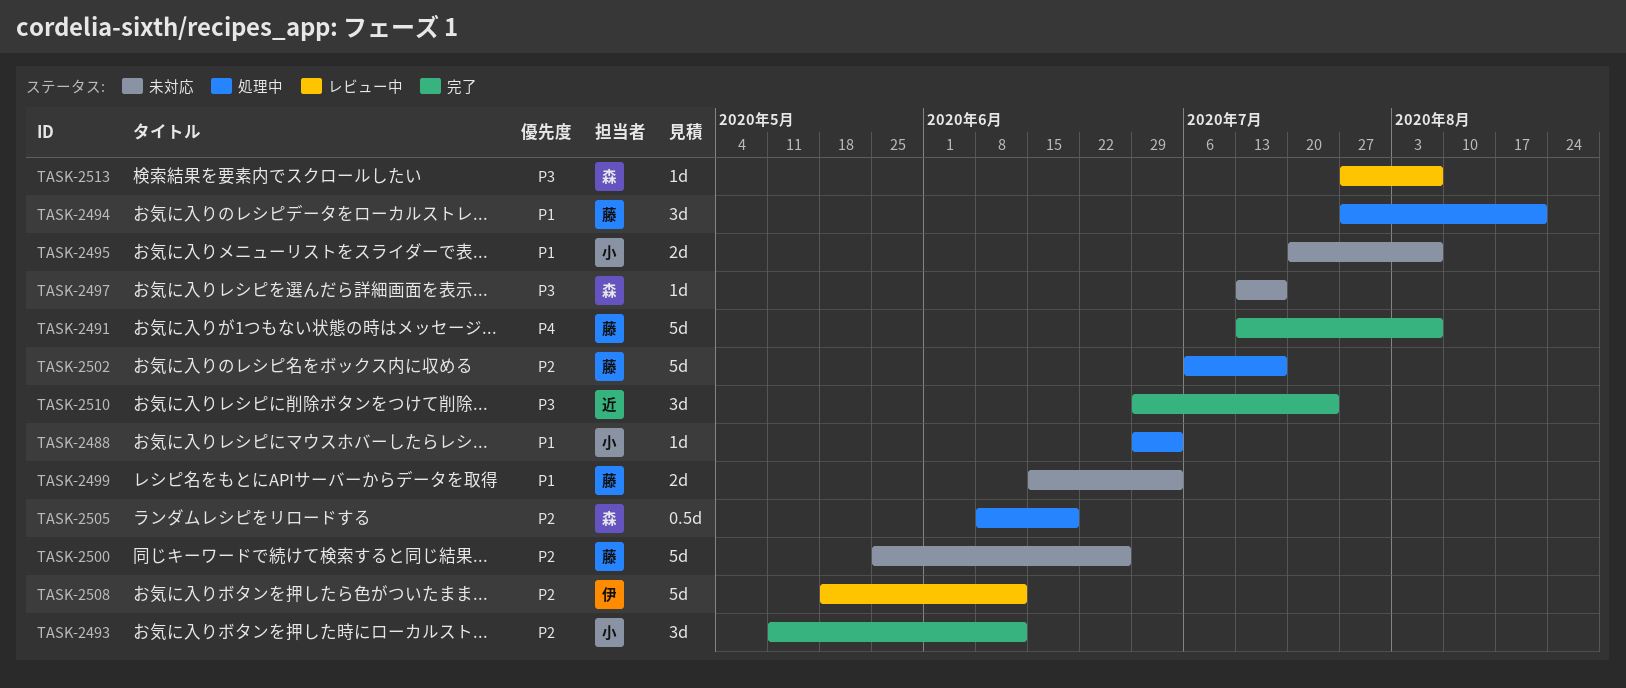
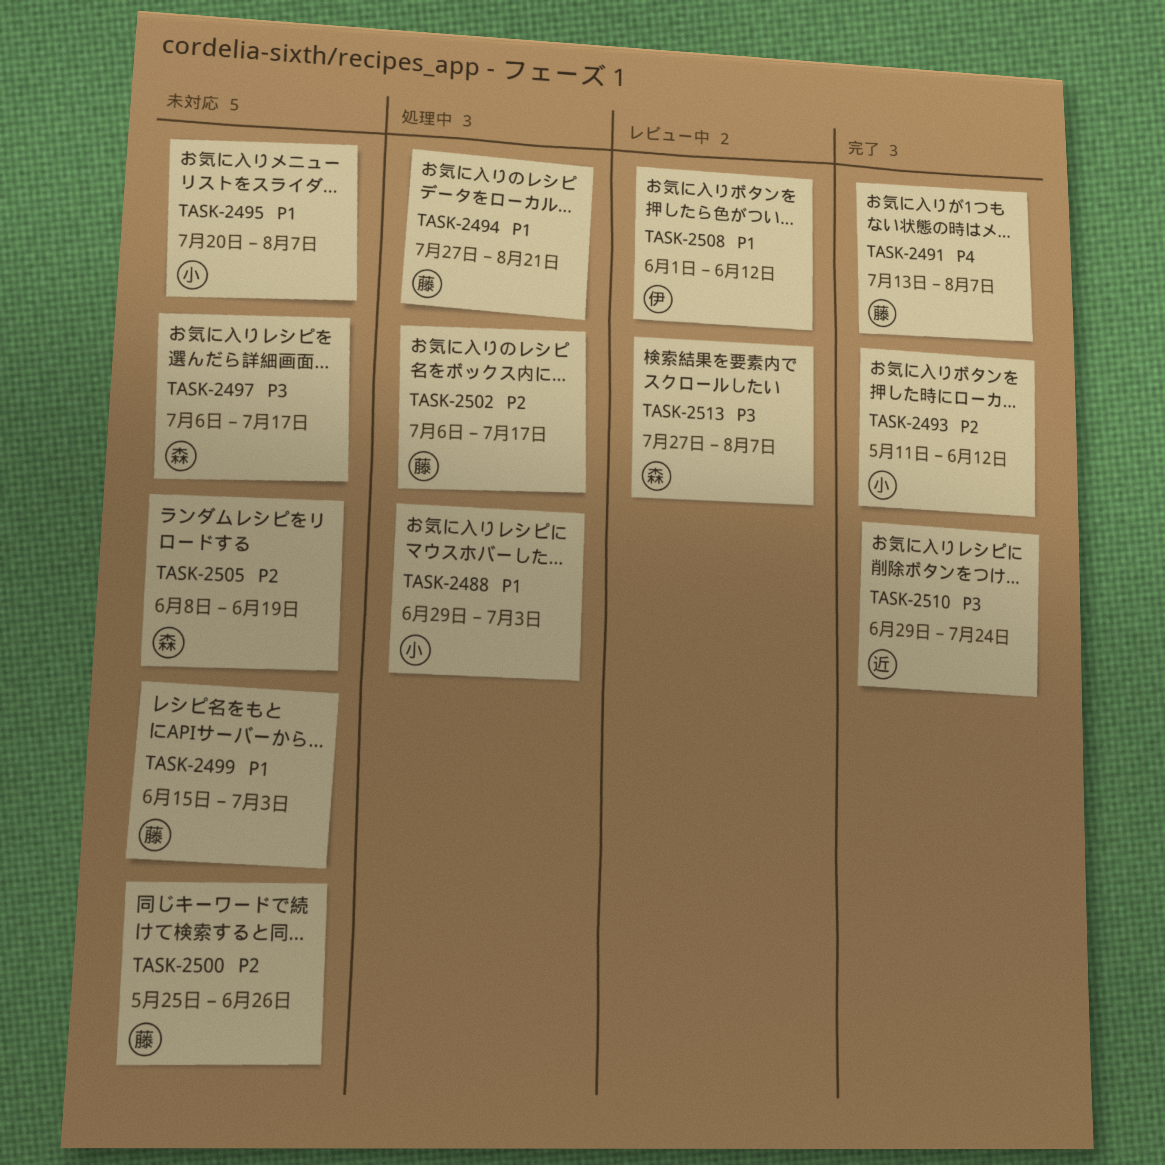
TASK-2497, start: Jul 13 -> Jul 6
TASK-2505, status: 処理中 -> 未対応
TASK-2508, priority: P2 -> P1
TASK-2508, start: May 18 -> Jun 1

